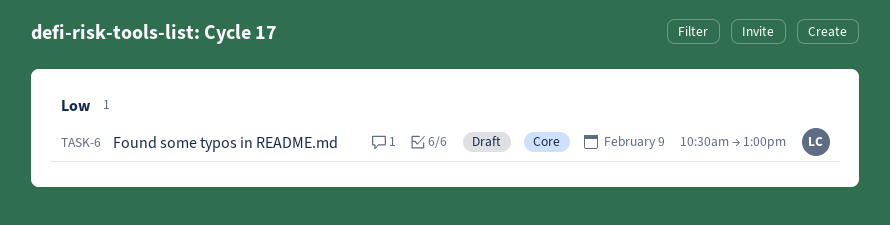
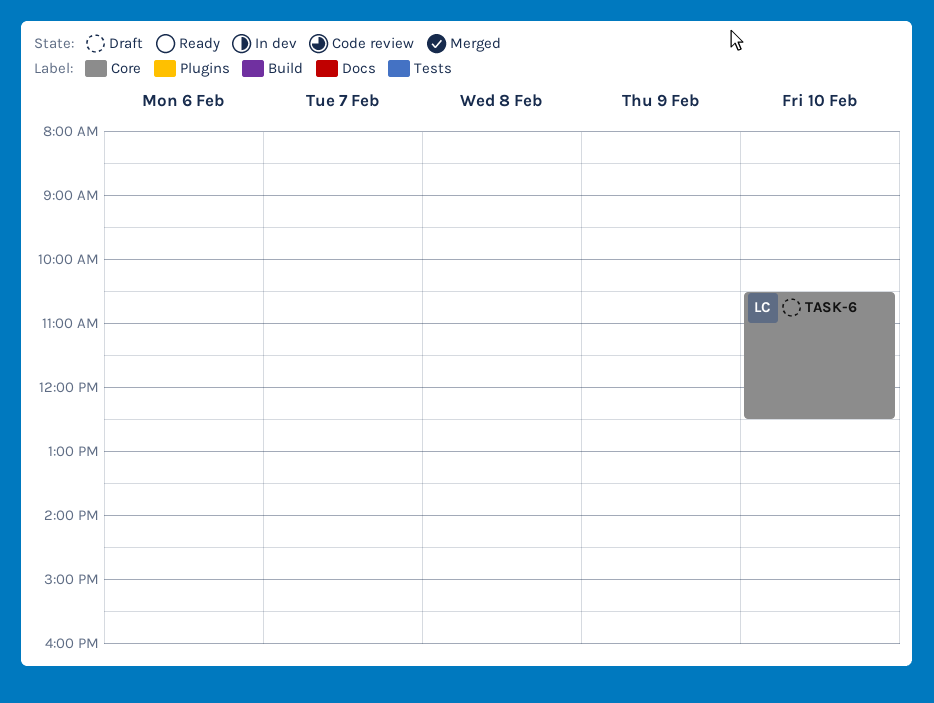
TASK-6, day: Feb 9 -> Feb 10
TASK-6, ends: 13:00 -> 12:30

